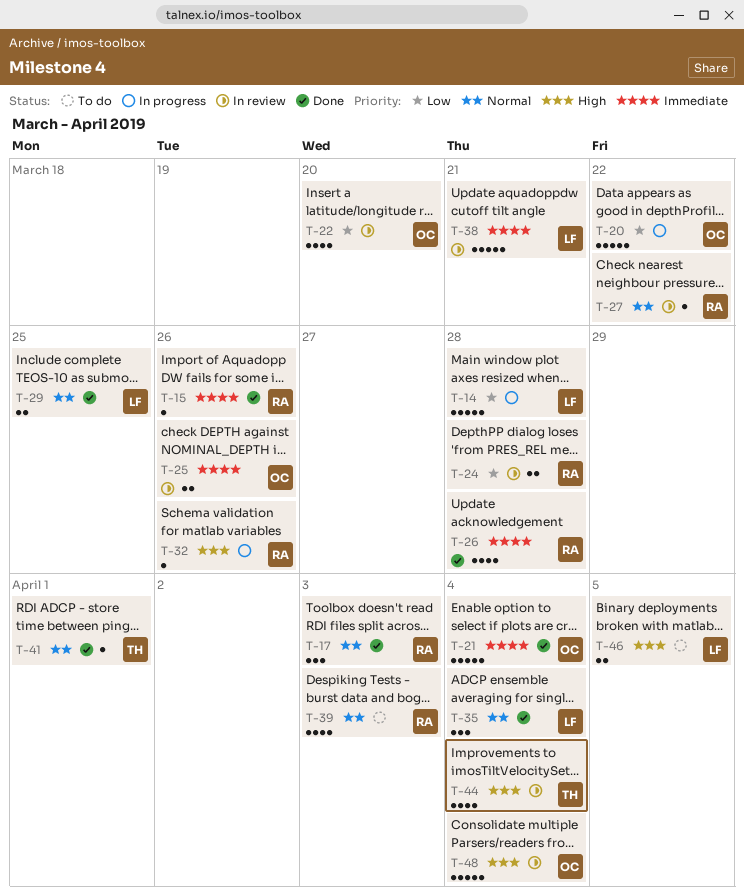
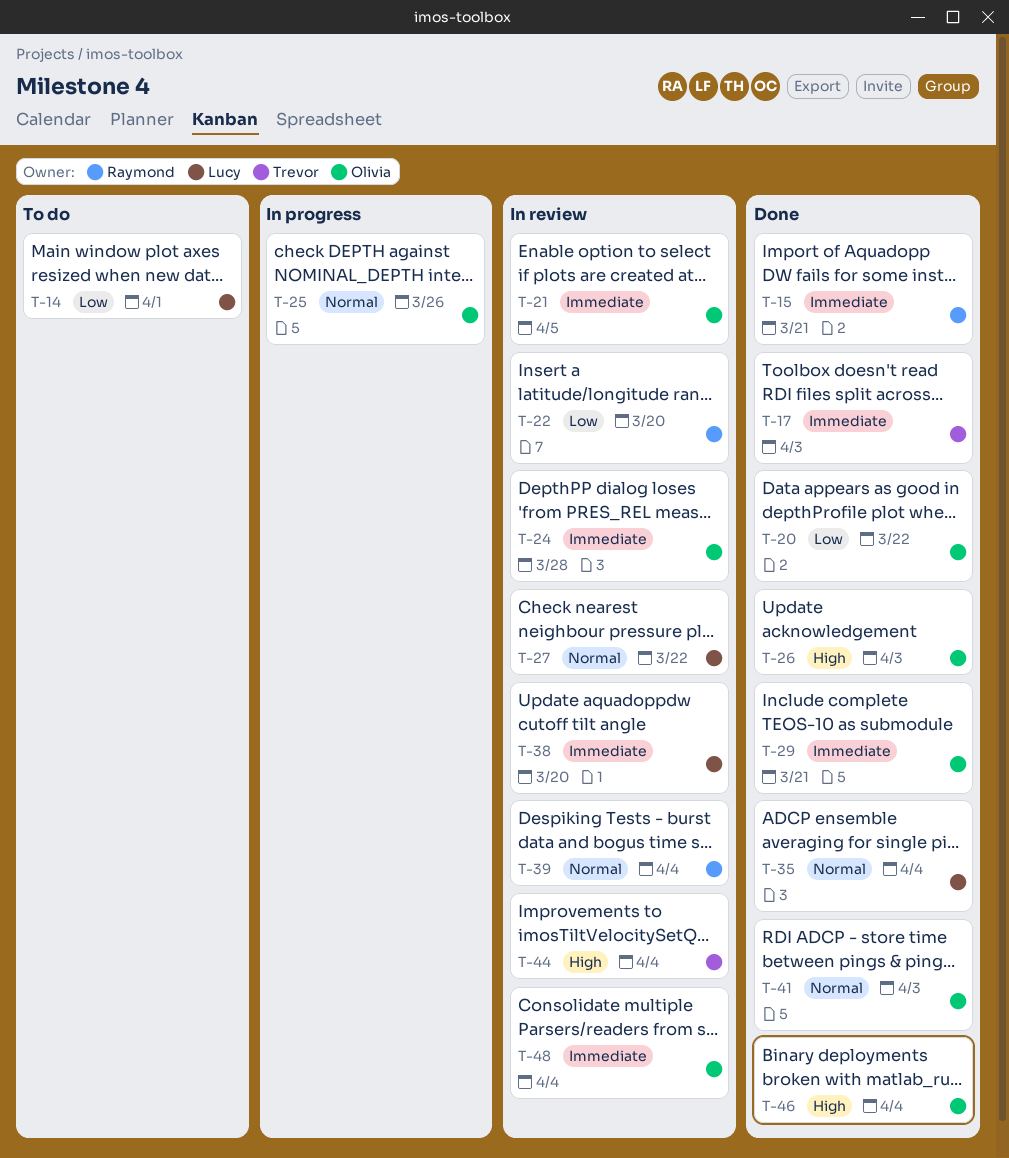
T-14, status: In progress -> To do
T-14, due: Mar 28 -> Apr 1
T-15, due: Mar 26 -> Mar 21
T-17, owner: Raymond -> Trevor
T-17, priority: Normal -> Immediate
T-20, status: In progress -> Done
T-21, status: Done -> In review
T-21, due: Apr 4 -> Apr 5
T-22, owner: Olivia -> Raymond
T-24, owner: Raymond -> Olivia
T-24, priority: Low -> Immediate
T-25, status: In review -> In progress
T-25, priority: Immediate -> Normal
T-26, owner: Raymond -> Olivia
T-26, priority: Immediate -> High
T-26, due: Mar 28 -> Apr 3
T-27, owner: Raymond -> Lucy
T-29, owner: Lucy -> Olivia
T-29, priority: Normal -> Immediate
T-29, due: Mar 25 -> Mar 21
T-32: present -> none
T-38, due: Mar 21 -> Mar 20
T-39, status: To do -> In review
T-39, due: Apr 3 -> Apr 4
T-41, owner: Trevor -> Olivia
T-41, due: Apr 1 -> Apr 3
T-46, status: To do -> Done
T-46, owner: Lucy -> Olivia
T-46, due: Apr 5 -> Apr 4
T-48, priority: High -> Immediate

